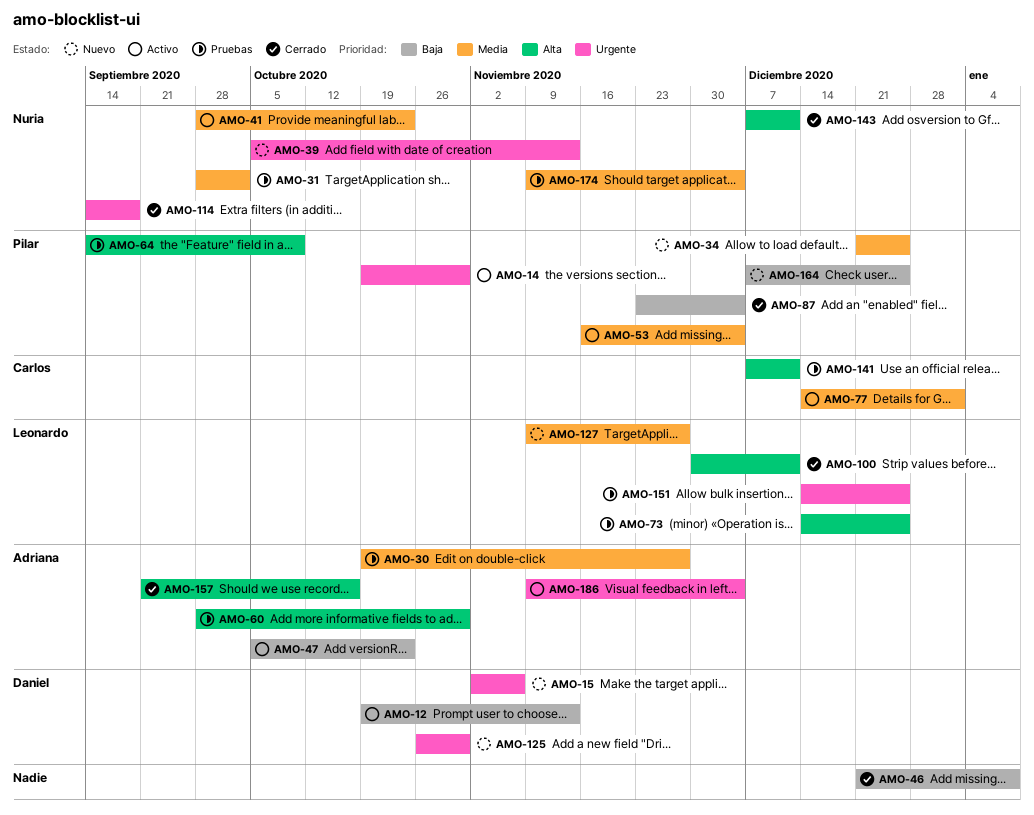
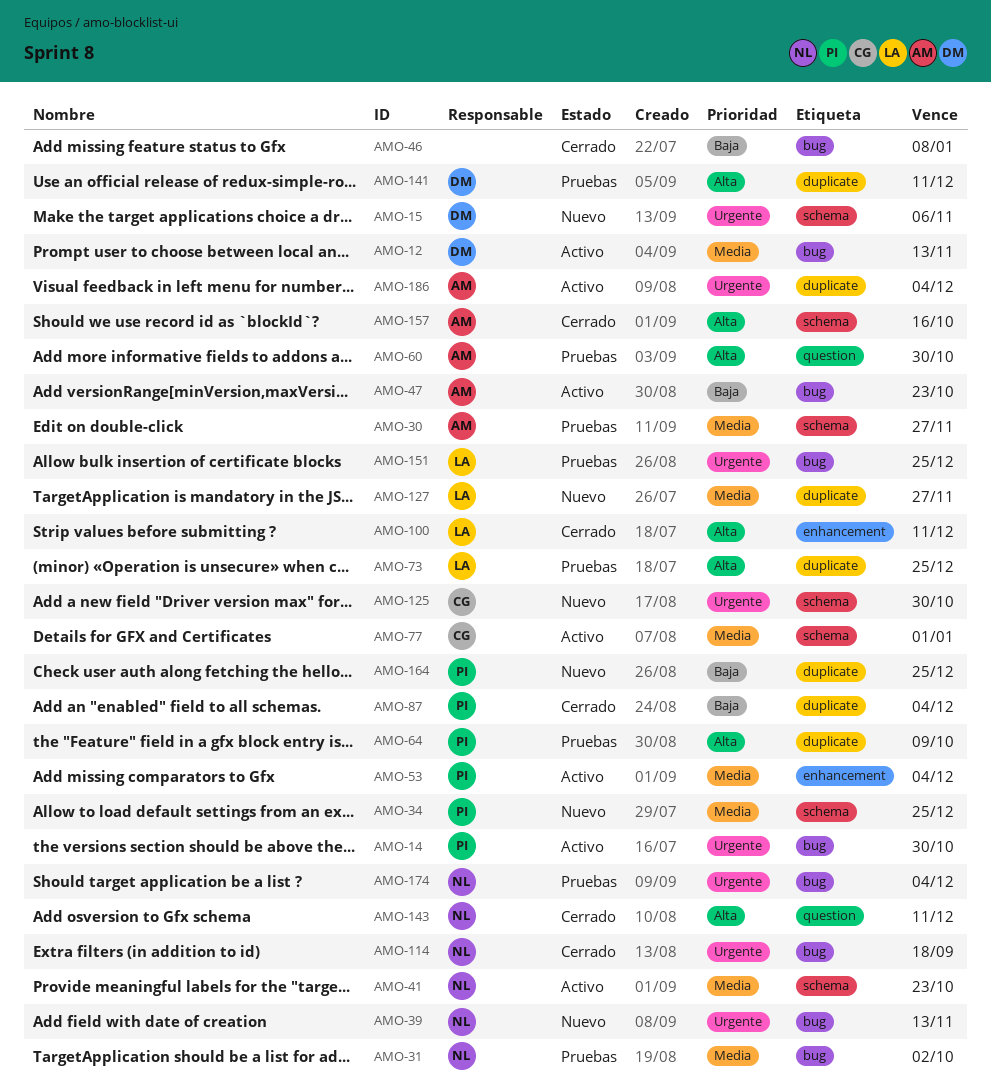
AMO-12, priority: Baja -> Media
AMO-125, owner: Daniel -> Carlos
AMO-141, owner: Carlos -> Daniel
AMO-174, priority: Media -> Urgente

